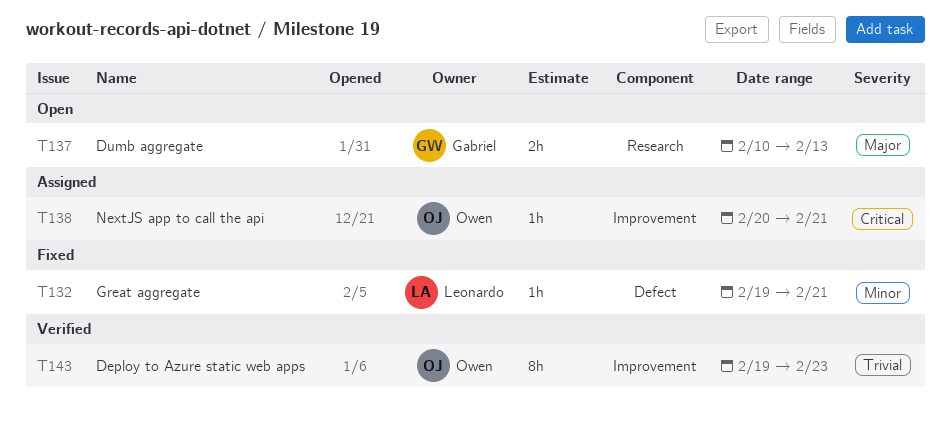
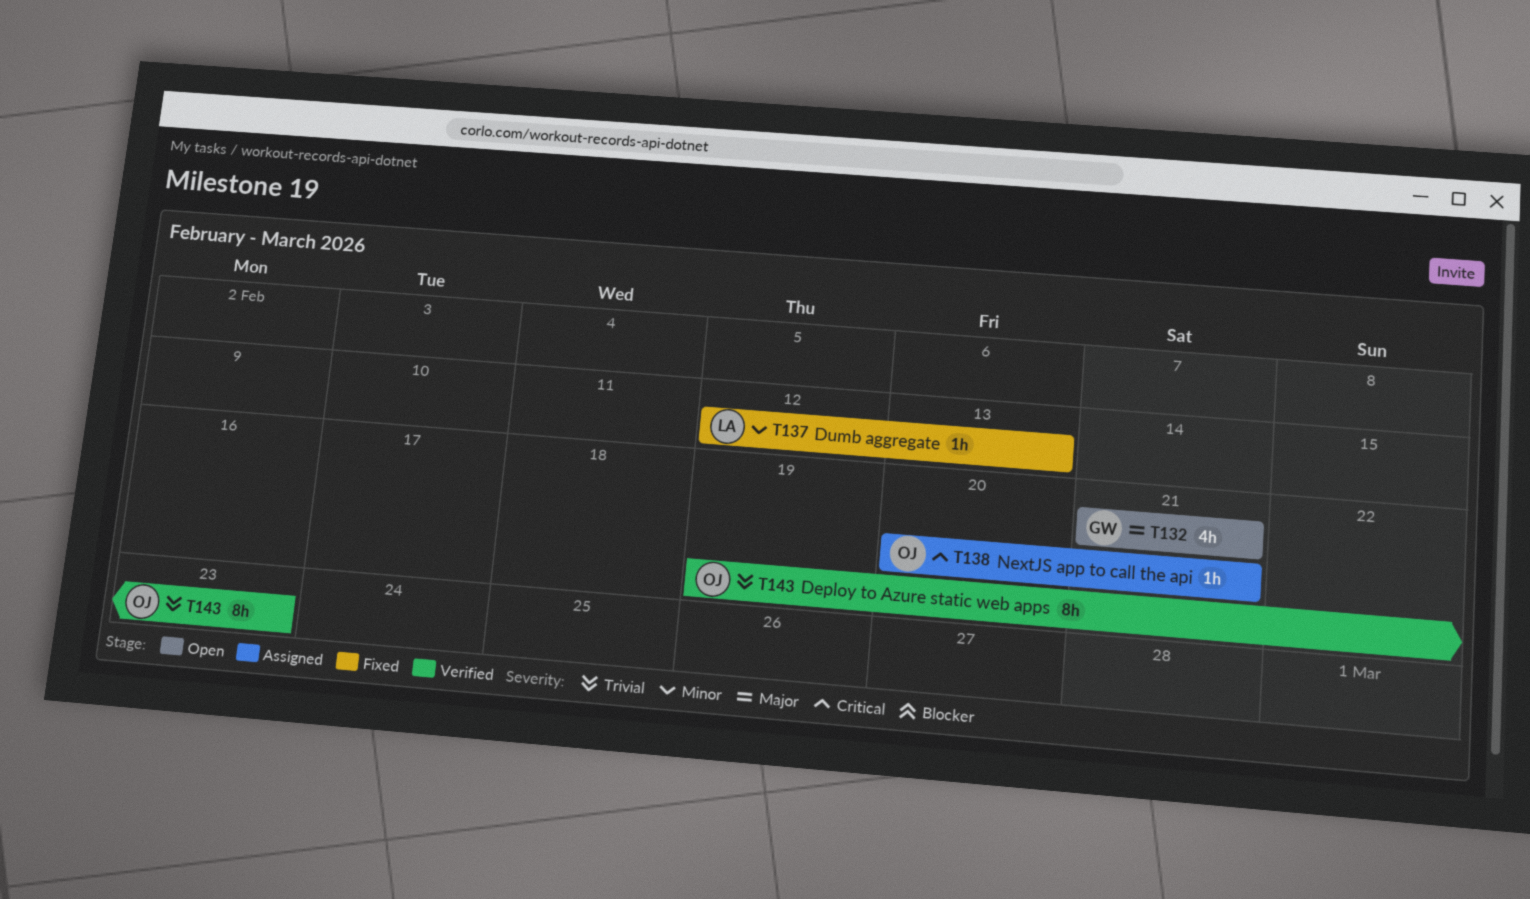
T132, status: Fixed -> Open
T132, owner: Leonardo -> Gabriel
T132, priority: Minor -> Major
T132, estimate: 1h -> 4h
T132, start: Feb 19 -> Feb 21
T137, status: Open -> Fixed
T137, owner: Gabriel -> Leonardo
T137, priority: Major -> Minor
T137, estimate: 2h -> 1h
T137, start: Feb 10 -> Feb 12

